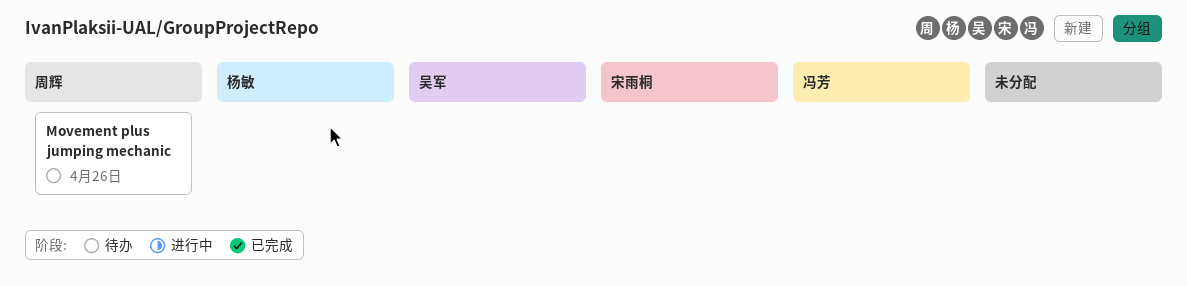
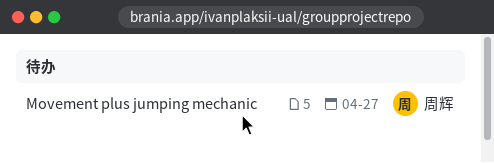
Movement plus jumping mechanic, due: Apr 26 -> Apr 27

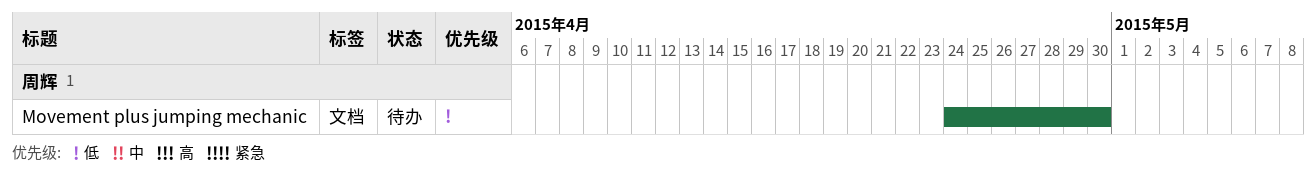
Movement plus jumping mechanic, due: Apr 27 -> Apr 30

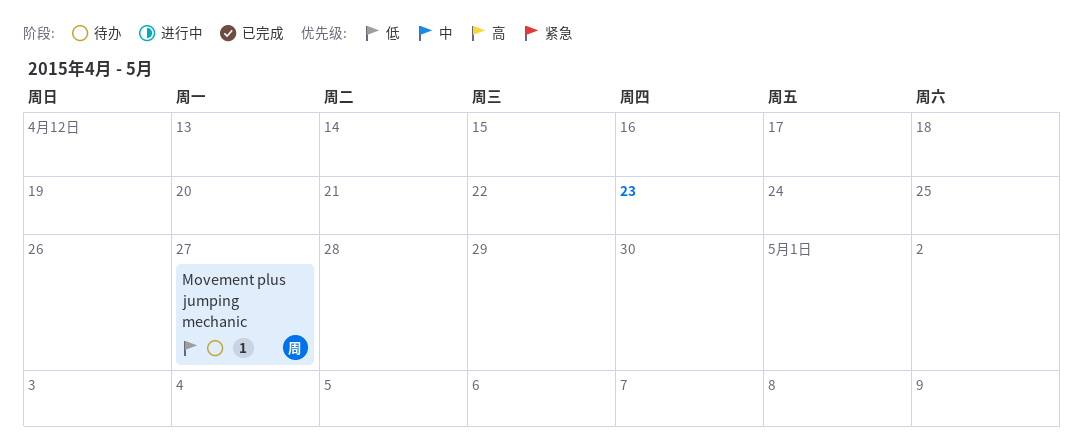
Movement plus jumping mechanic, due: Apr 30 -> Apr 27

